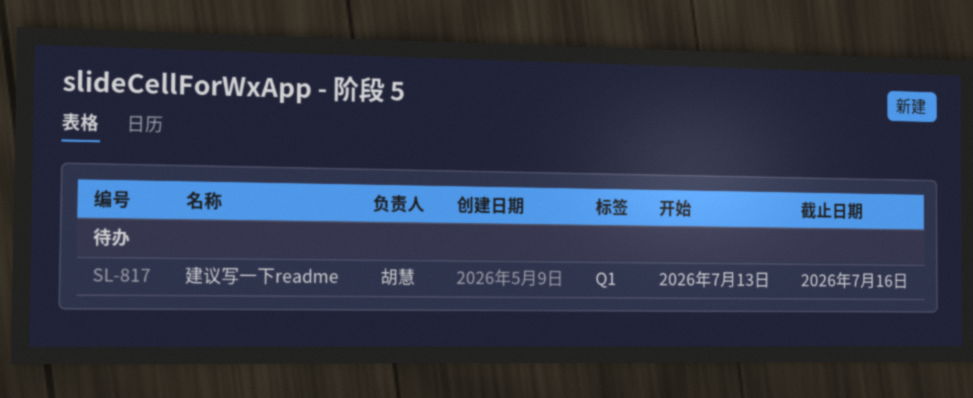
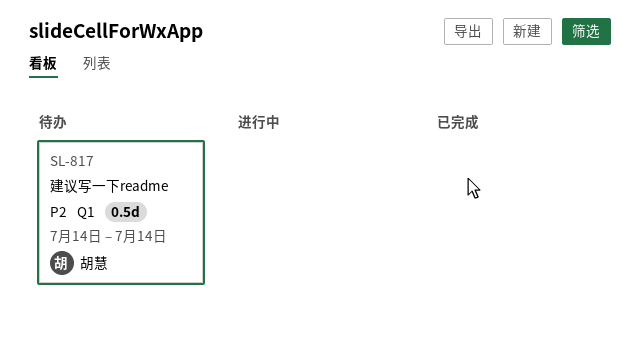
SL-817, start: Jul 13 -> Jul 14
SL-817, due: Jul 16 -> Jul 14

